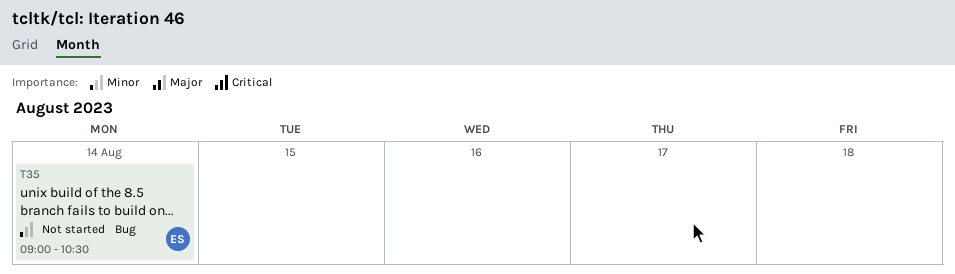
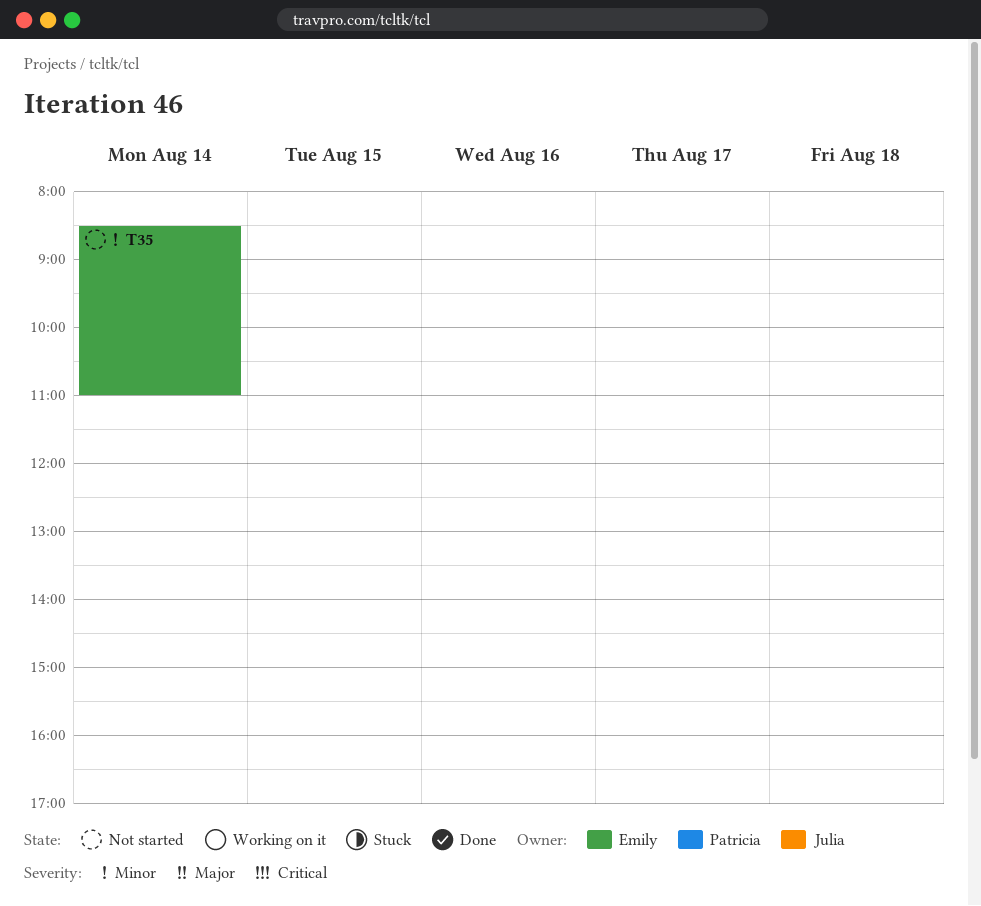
T35, begins: 09:00 -> 08:30
T35, ends: 10:30 -> 11:00

